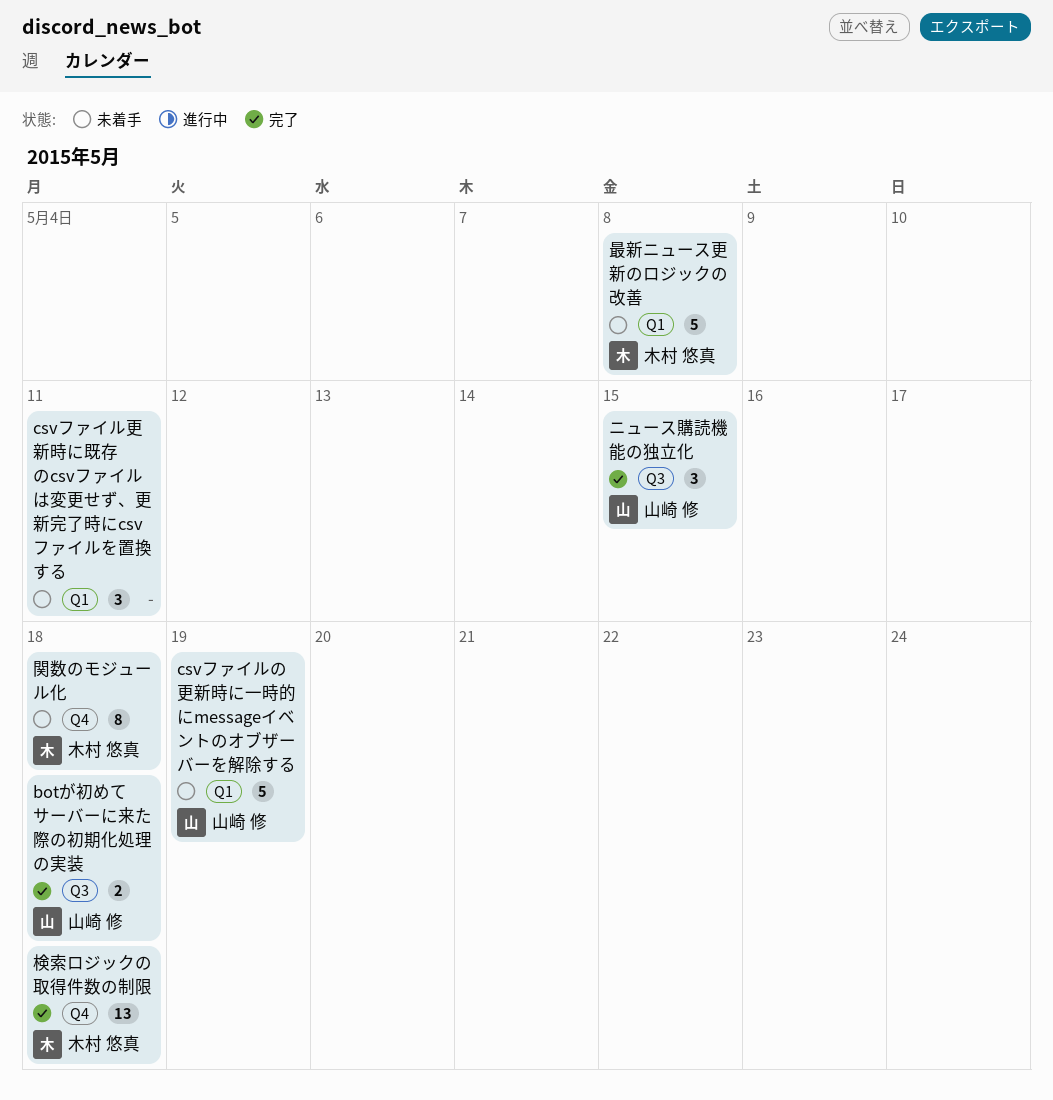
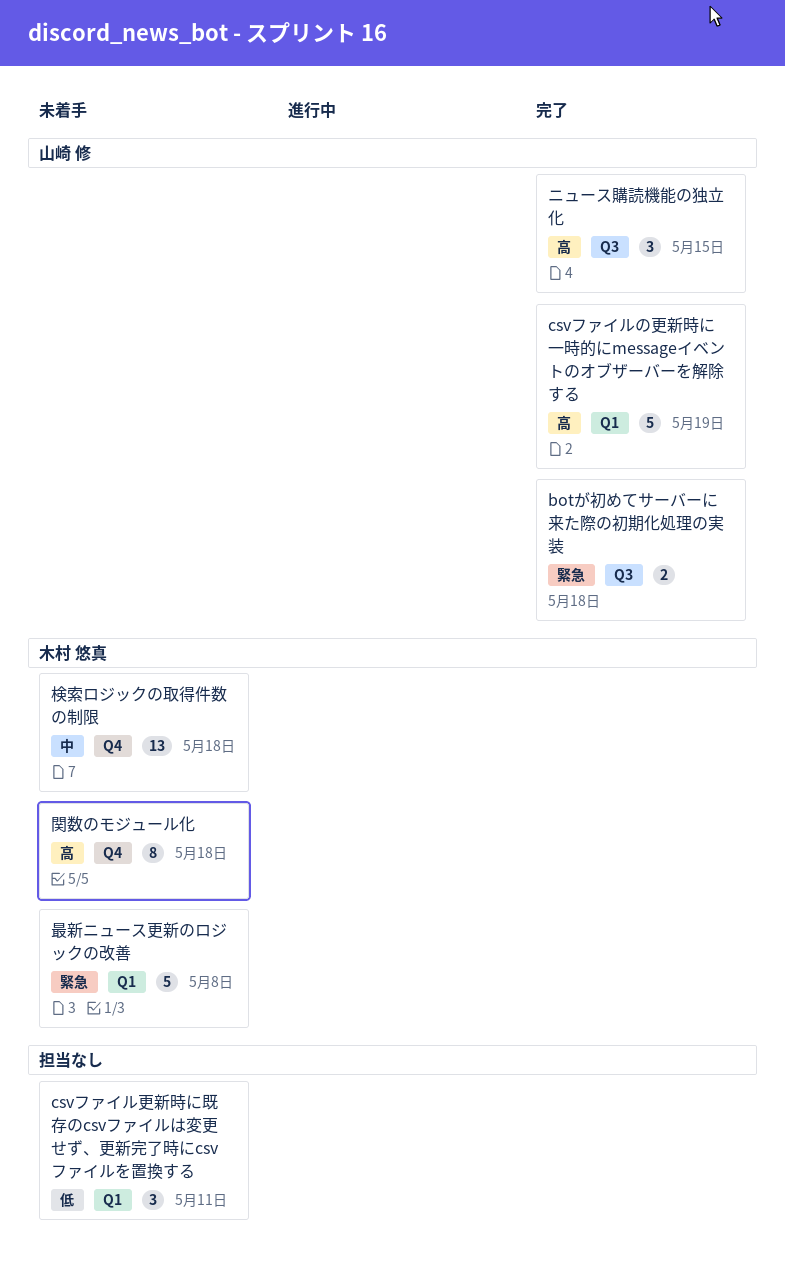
csvファイルの更新時に一時的にmessageイベントのオブザーバーを解除する, status: 未着手 -> 完了
検索ロジックの取得件数の制限, status: 完了 -> 未着手

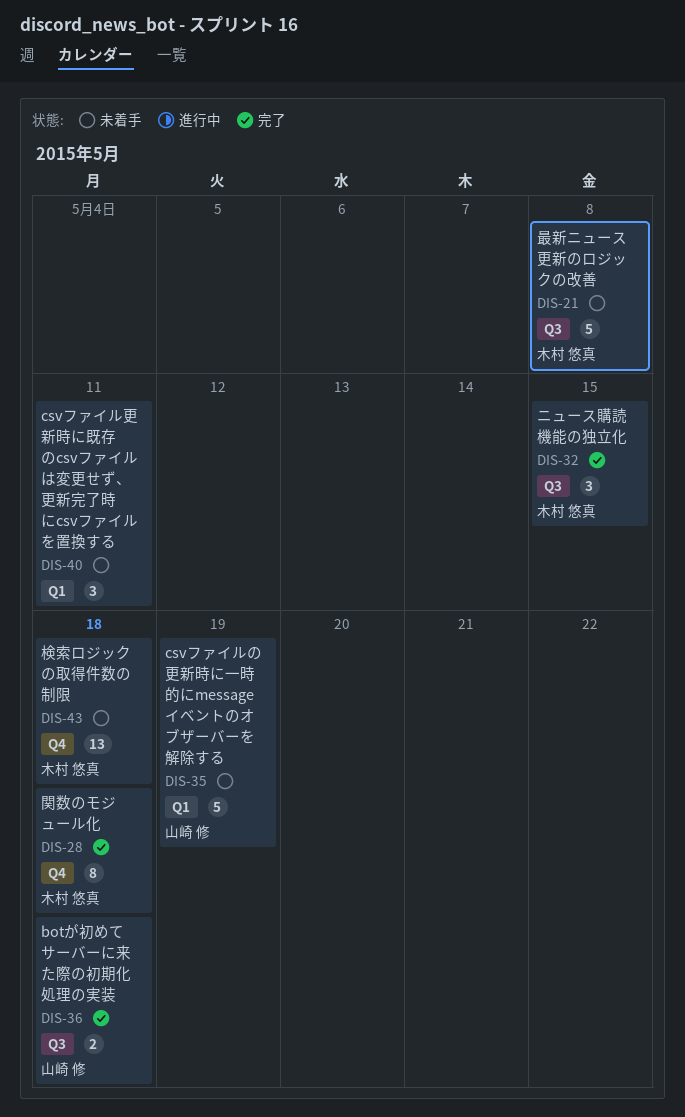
csvファイルの更新時に一時的にmessageイベントのオブザーバーを解除する, status: 完了 -> 未着手
ニュース購読機能の独立化, owner: 山崎 修 -> 木村 悠真
最新ニュース更新のロジックの改善, label: Q1 -> Q3
関数のモジュール化, status: 未着手 -> 完了

